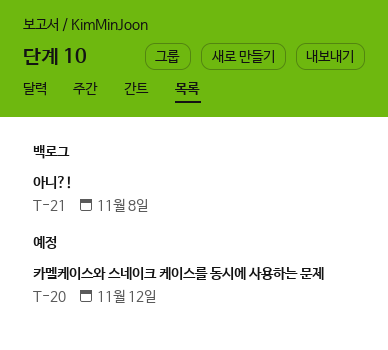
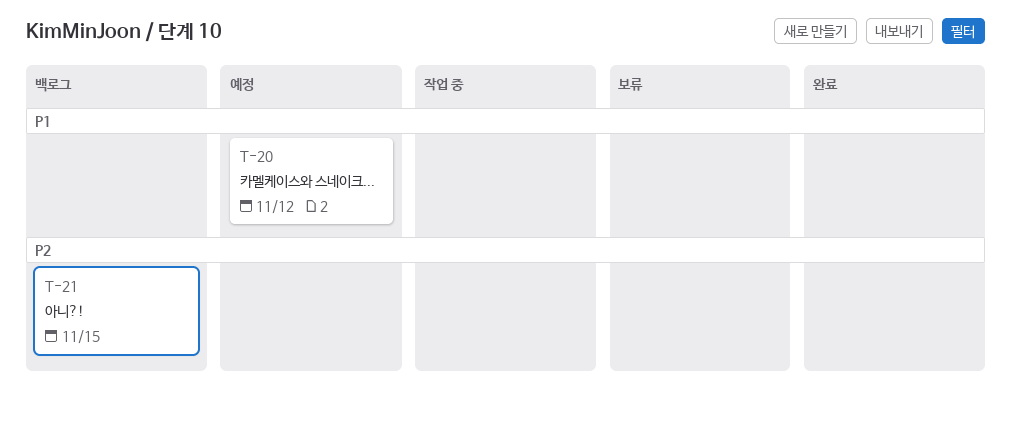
T-21, due: Nov 8 -> Nov 15

